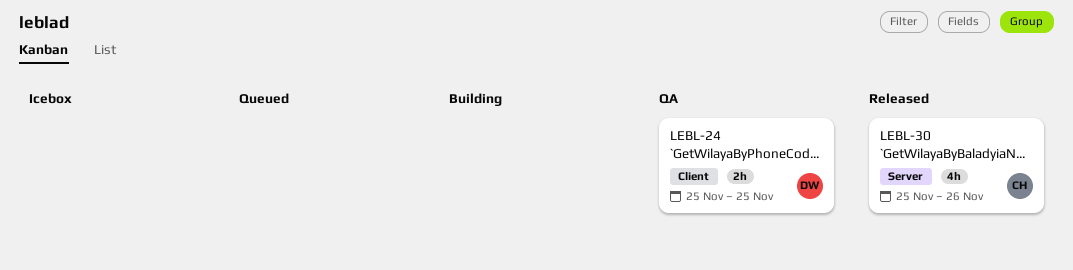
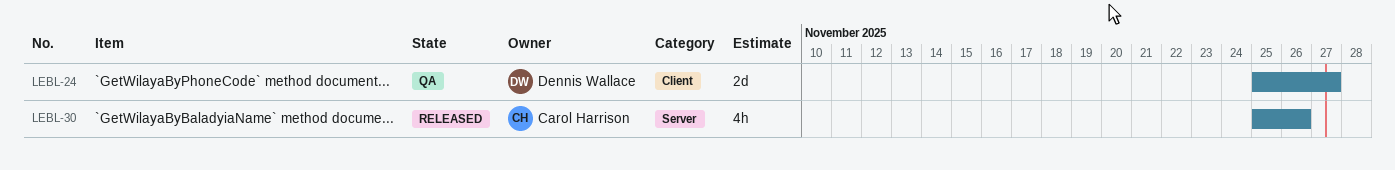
LEBL-24, estimate: 2h -> 2d
LEBL-24, due: Nov 25 -> Nov 27

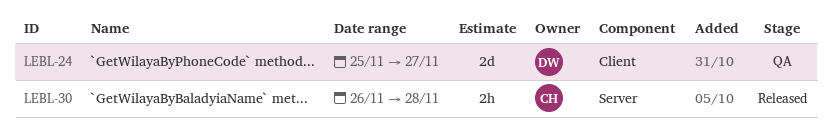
LEBL-30, estimate: 4h -> 2h
LEBL-30, start: Nov 25 -> Nov 26
LEBL-30, due: Nov 26 -> Nov 28

